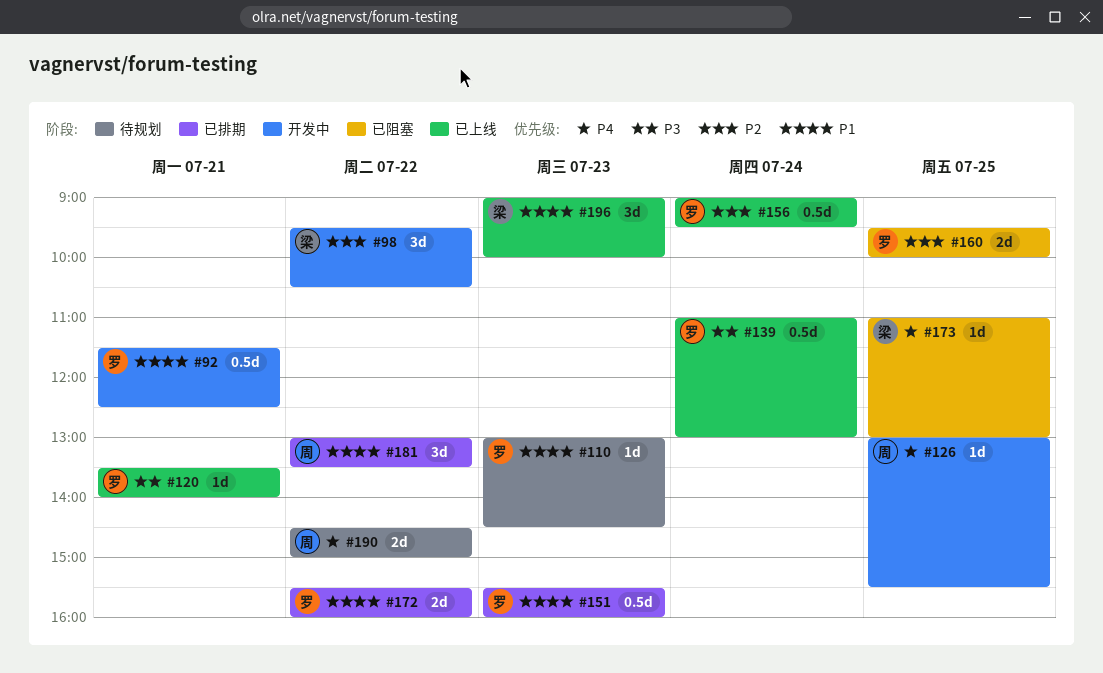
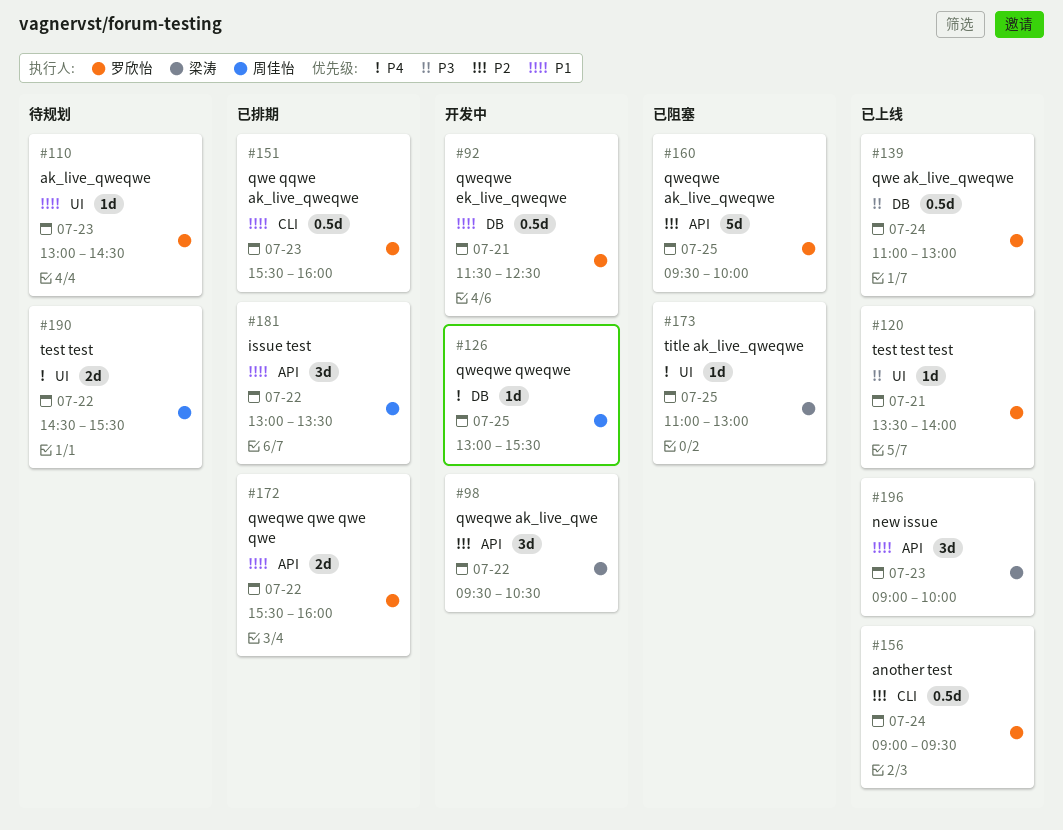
#160, estimate: 2d -> 5d
#190, ends: 15:00 -> 15:30

